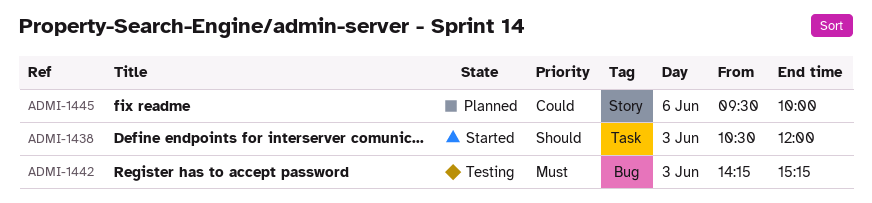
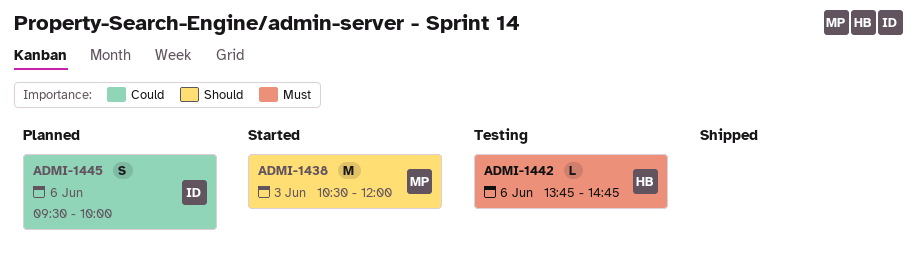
ADMI-1442, day: Jun 3 -> Jun 6
ADMI-1442, begins: 14:15 -> 13:45
ADMI-1442, ends: 15:15 -> 14:45

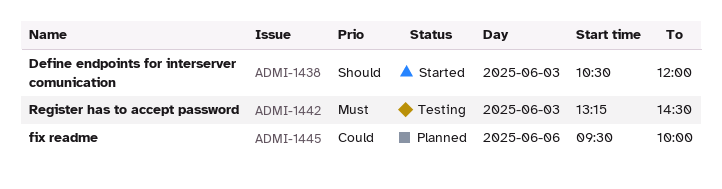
ADMI-1442, day: Jun 6 -> Jun 3
ADMI-1442, begins: 13:45 -> 13:15
ADMI-1442, ends: 14:45 -> 14:30

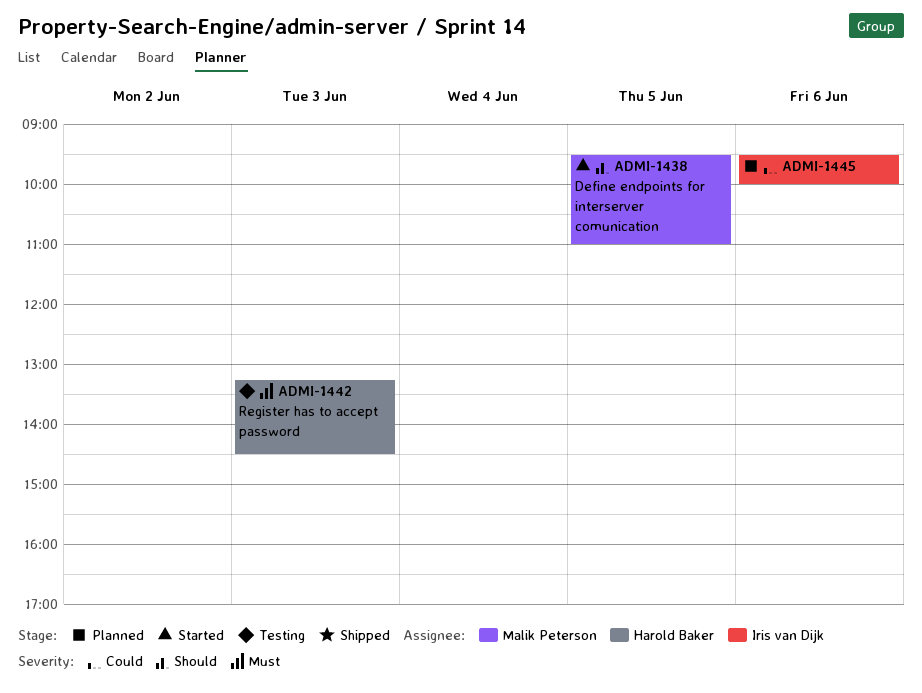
ADMI-1438, day: Jun 3 -> Jun 5
ADMI-1438, begins: 10:30 -> 09:30
ADMI-1438, ends: 12:00 -> 11:00

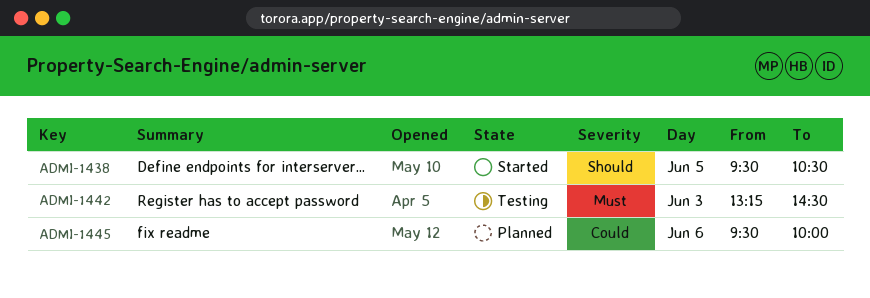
ADMI-1438, ends: 11:00 -> 10:30

